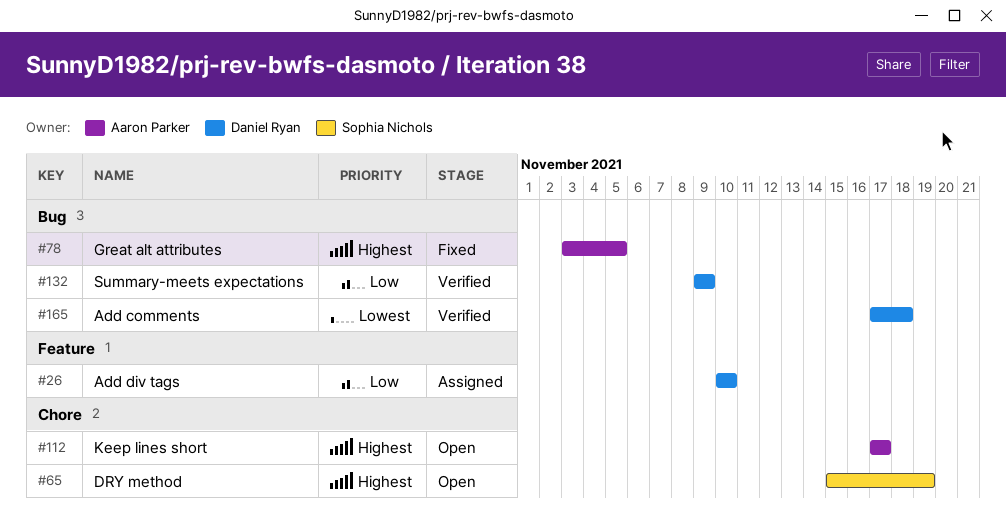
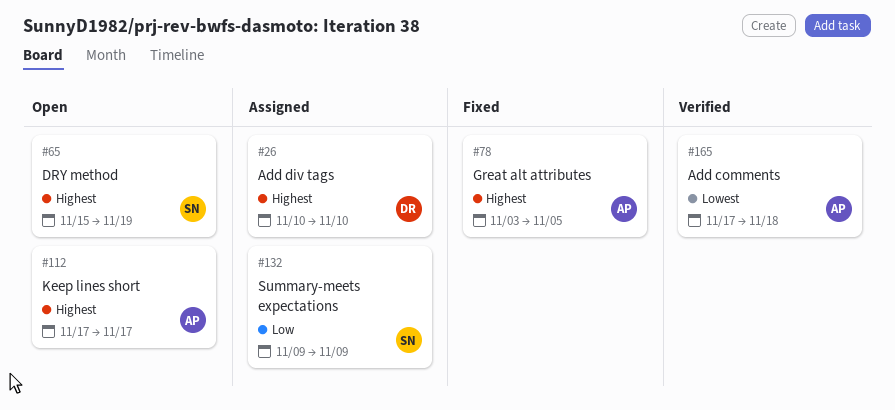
#26, priority: Low -> Highest
#132, status: Verified -> Assigned
#132, owner: Daniel Ryan -> Sophia Nichols
#165, owner: Daniel Ryan -> Aaron Parker

